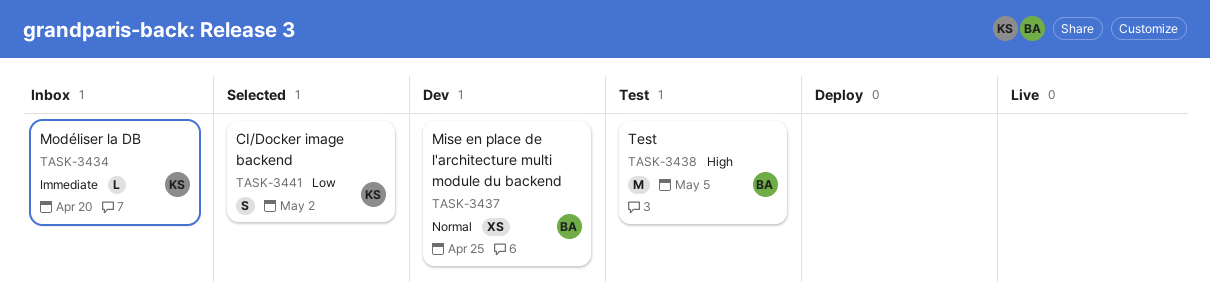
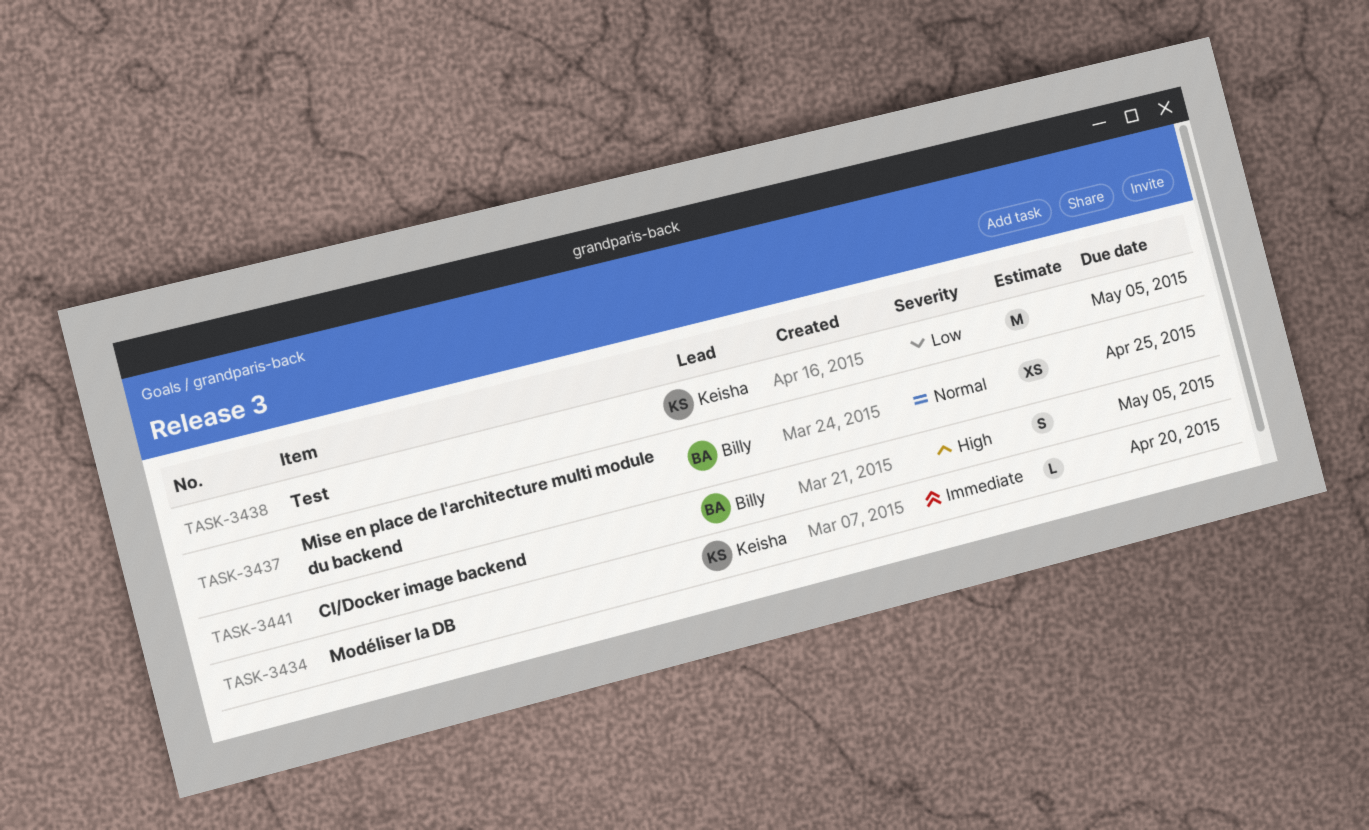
TASK-3438, owner: Billy -> Keisha
TASK-3438, priority: High -> Low
TASK-3441, owner: Keisha -> Billy
TASK-3441, priority: Low -> High
TASK-3441, due: May 2 -> May 5

